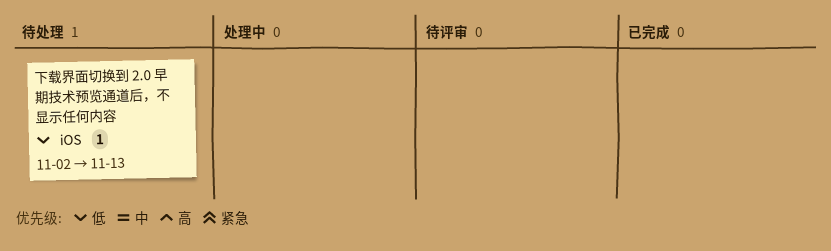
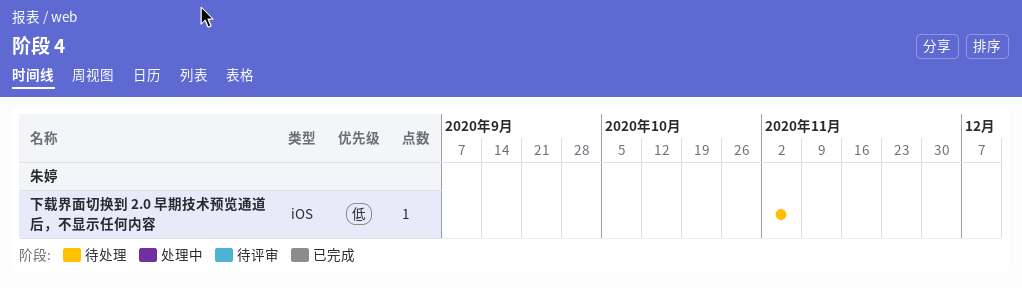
下载界面切换到 2.0 早期技术预览通道后，不显示任何内容, due: Nov 13 -> Nov 6

